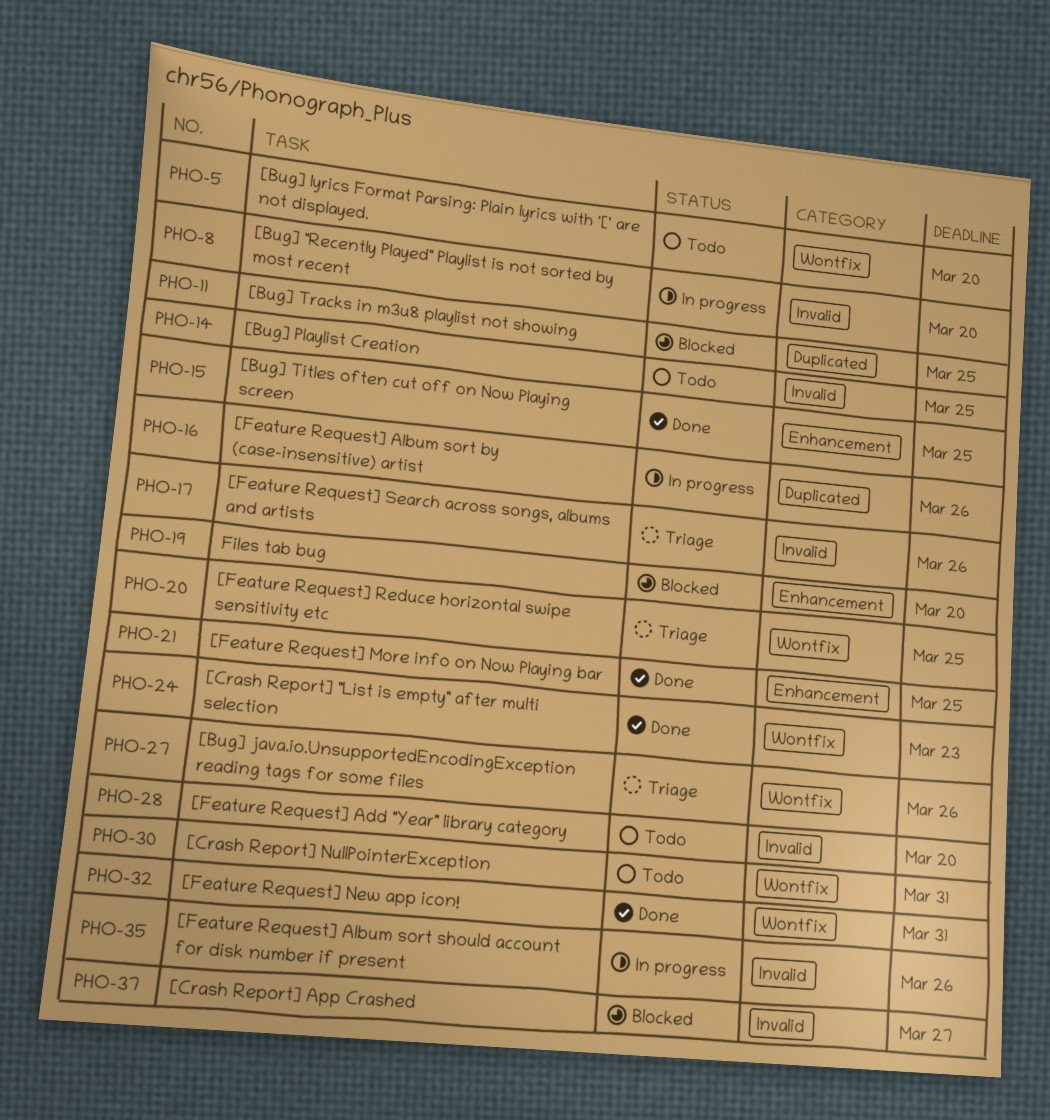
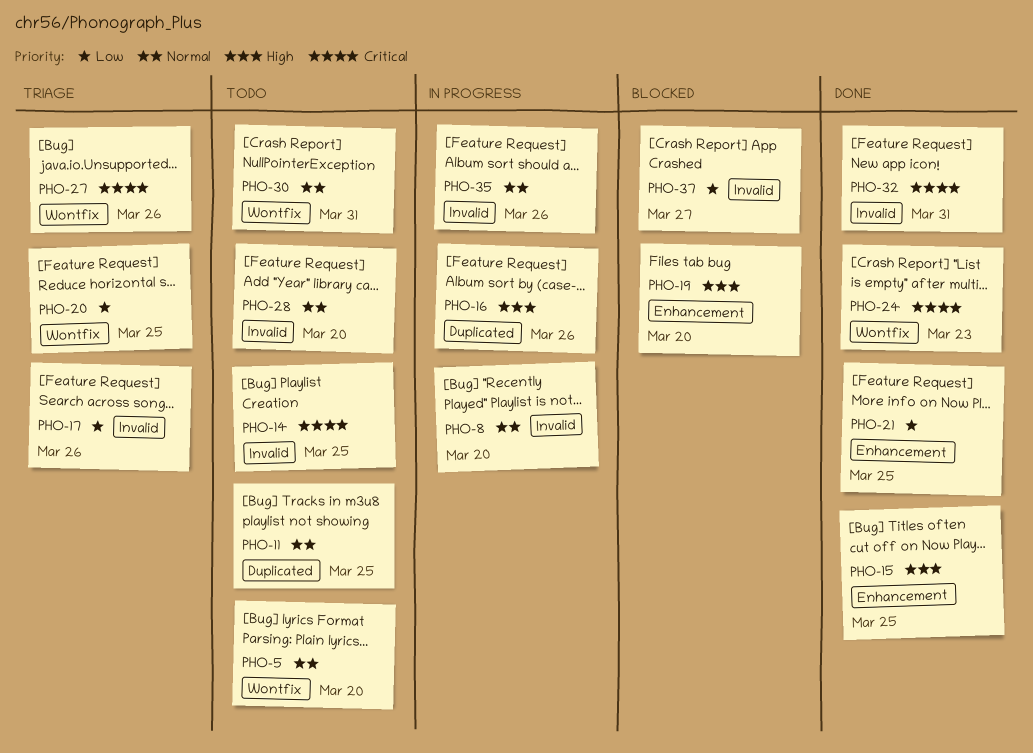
PHO-11, status: Blocked -> Todo
PHO-32, label: Wontfix -> Invalid

